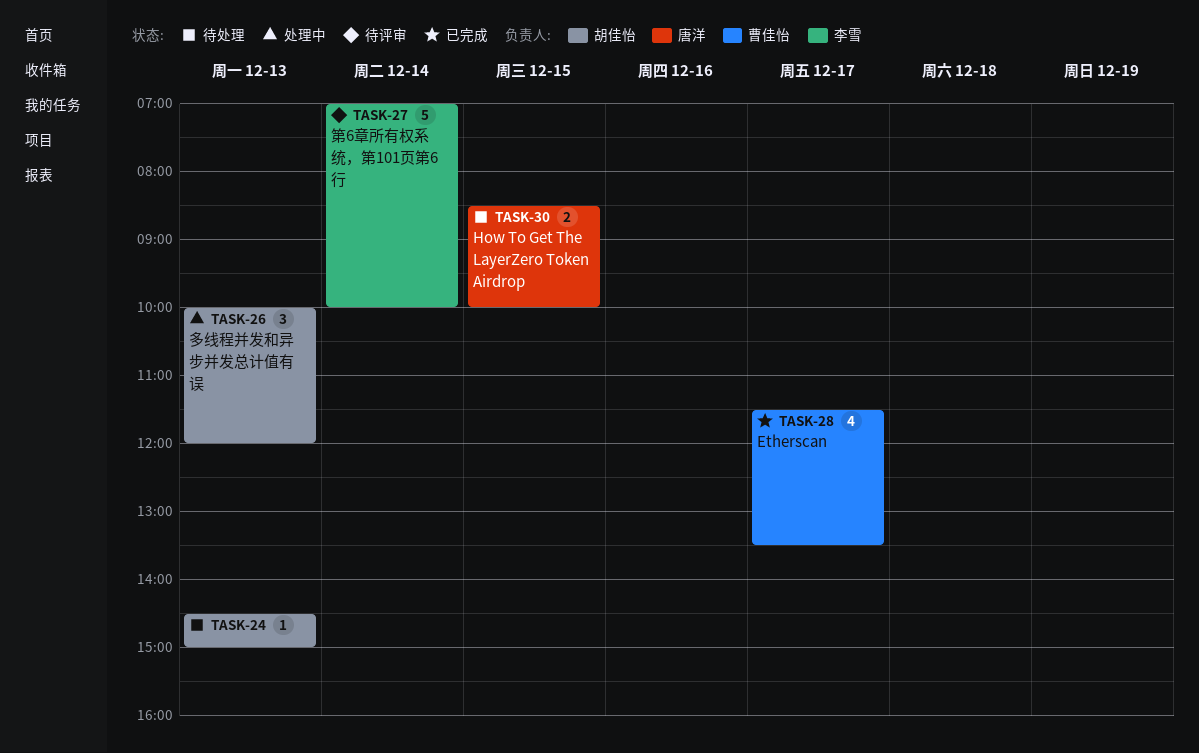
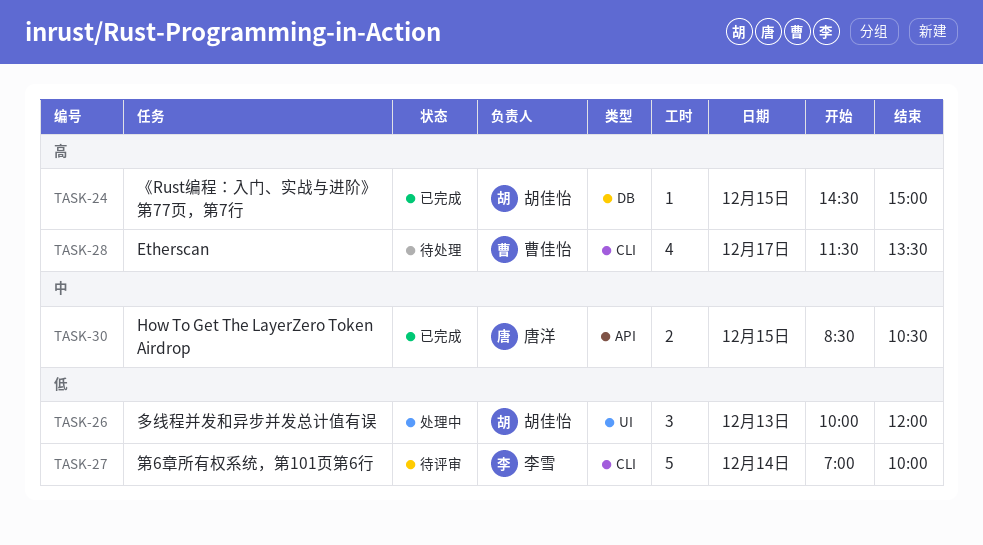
TASK-24, status: 待处理 -> 已完成
TASK-24, day: Dec 13 -> Dec 15
TASK-28, status: 已完成 -> 待处理
TASK-30, status: 待处理 -> 已完成
TASK-30, ends: 10:00 -> 10:30

